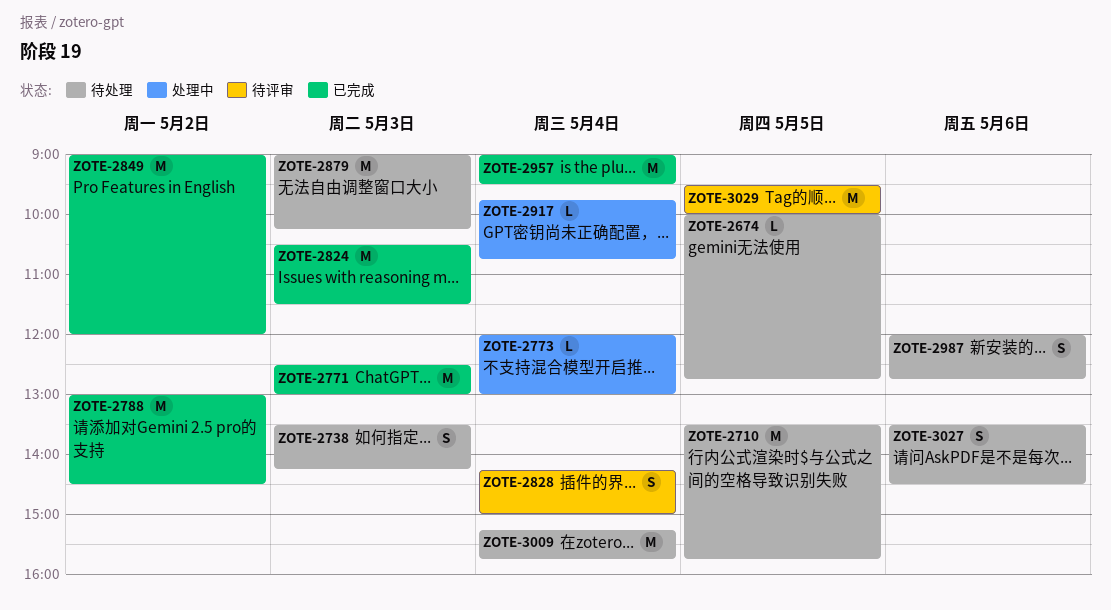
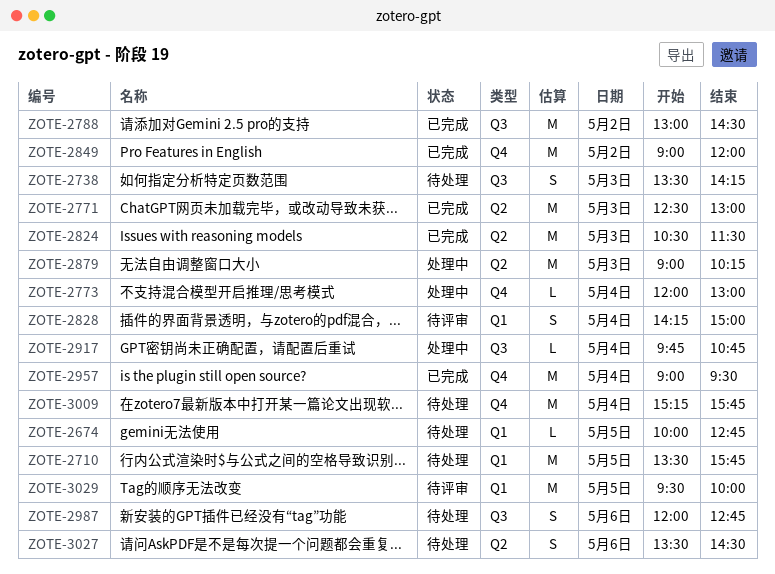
ZOTE-2879, status: 待处理 -> 处理中

